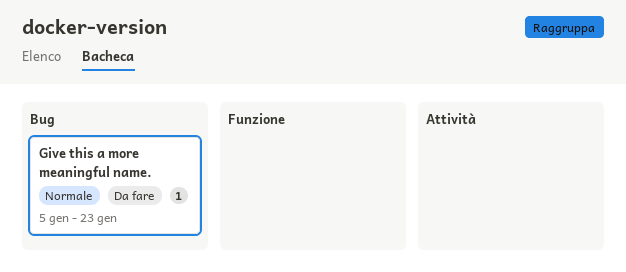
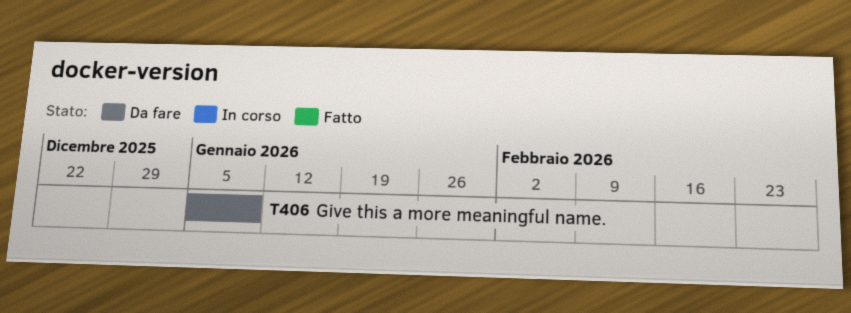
Give this a more meaningful name., due: Jan 23 -> Jan 9

